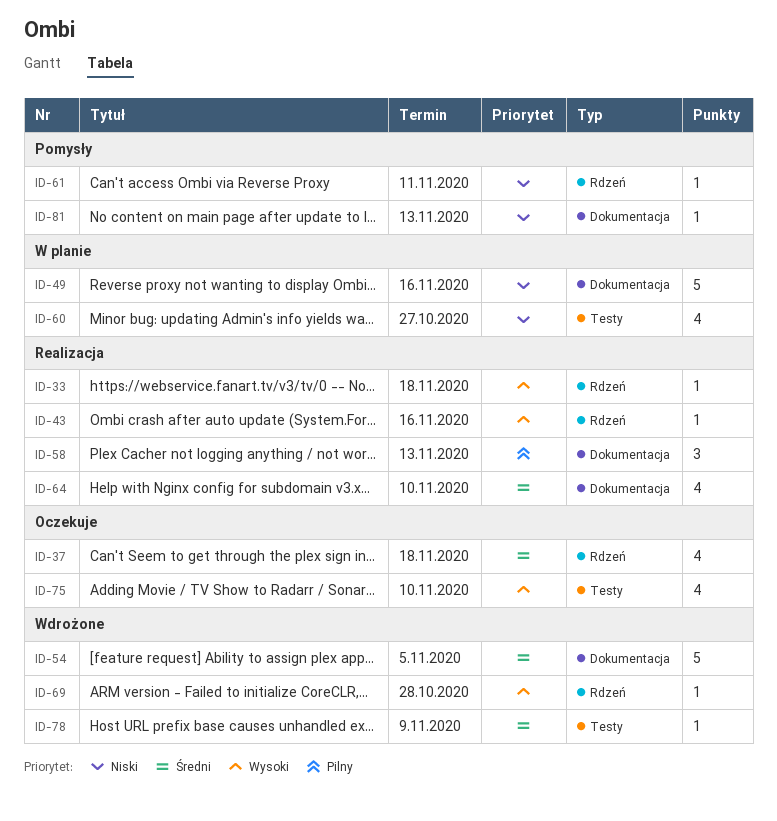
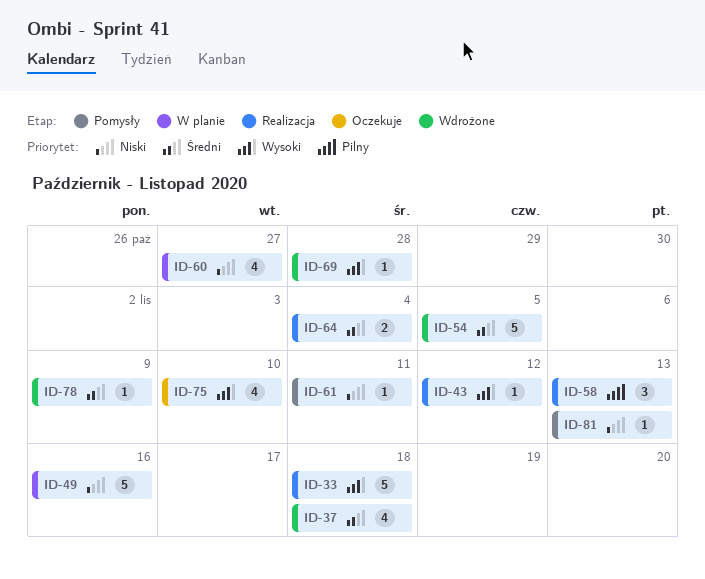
ID-33, estimate: 1 -> 5
ID-37, status: Oczekuje -> Wdrożone
ID-43, due: Nov 16 -> Nov 12
ID-64, estimate: 4 -> 2
ID-64, due: Nov 10 -> Nov 4

